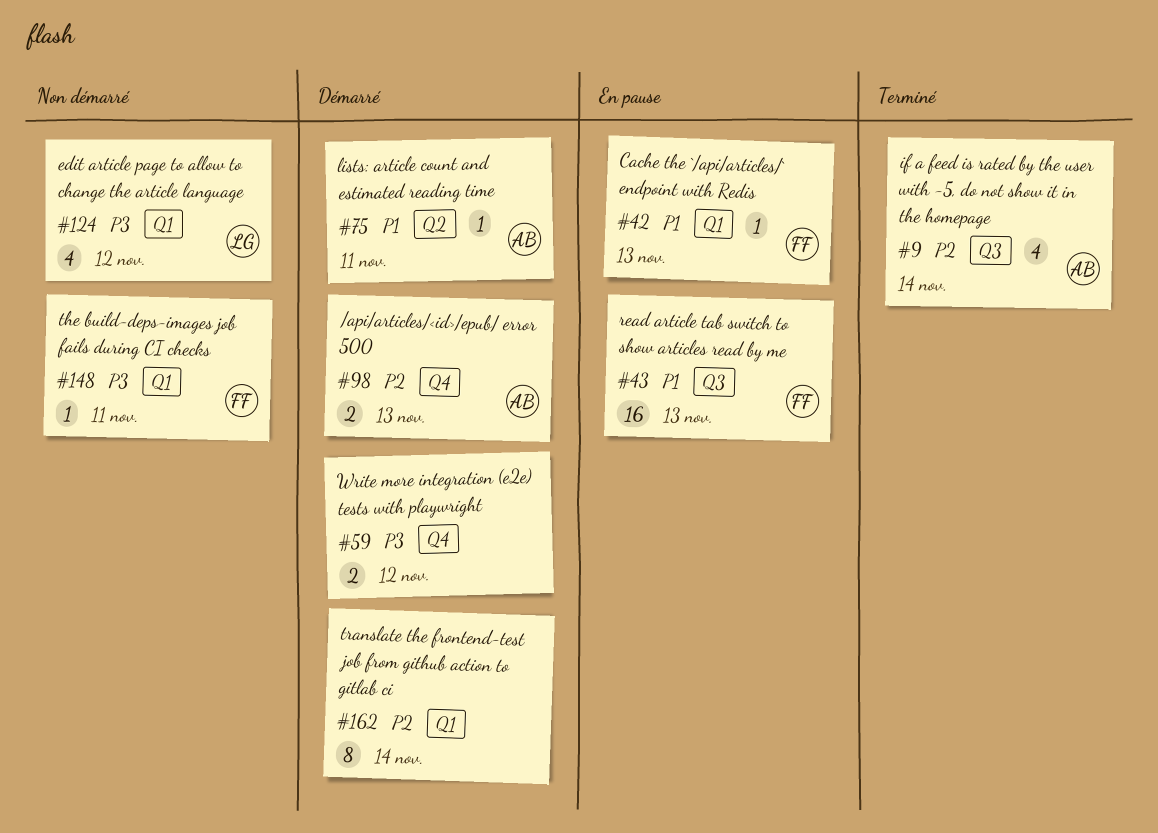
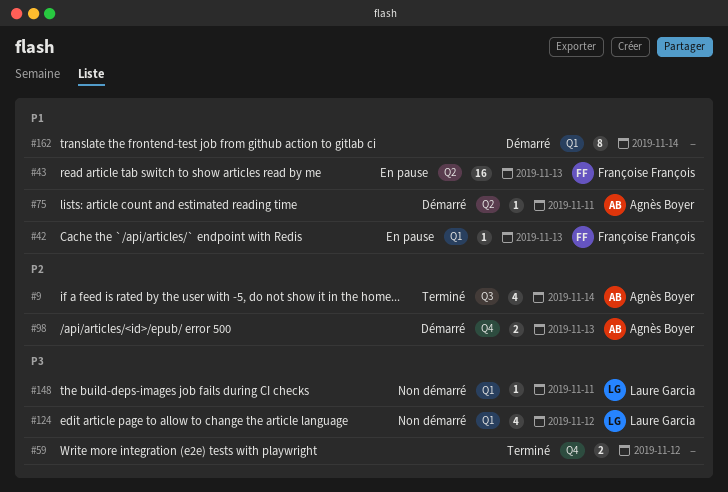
#43, label: Q3 -> Q2
#59, status: Démarré -> Terminé
#148, owner: Françoise François -> Laure Garcia
#162, priority: P2 -> P1

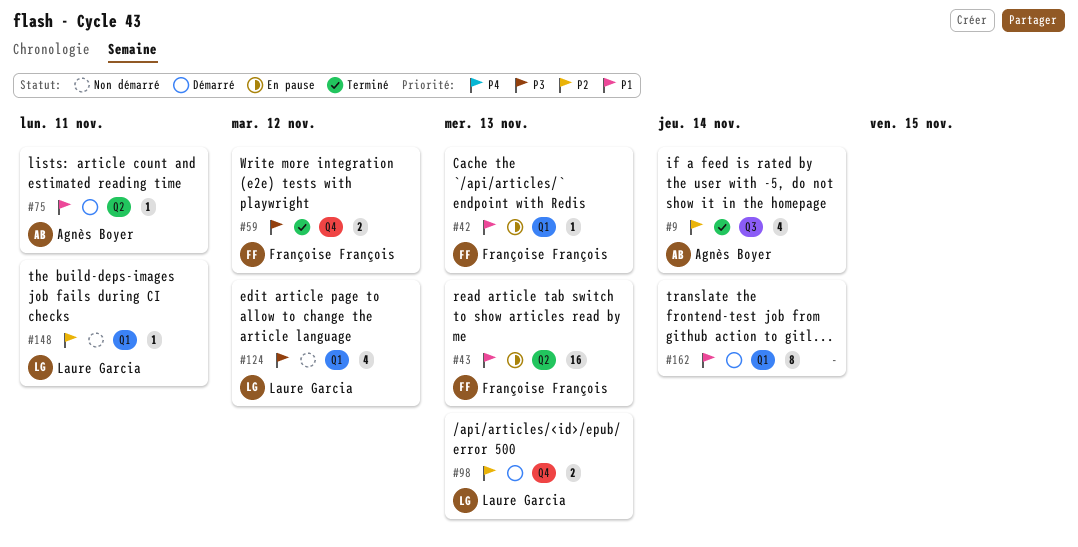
#59, owner: none -> Françoise François
#98, owner: Agnès Boyer -> Laure Garcia
#148, priority: P3 -> P2

